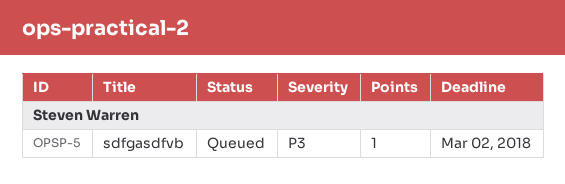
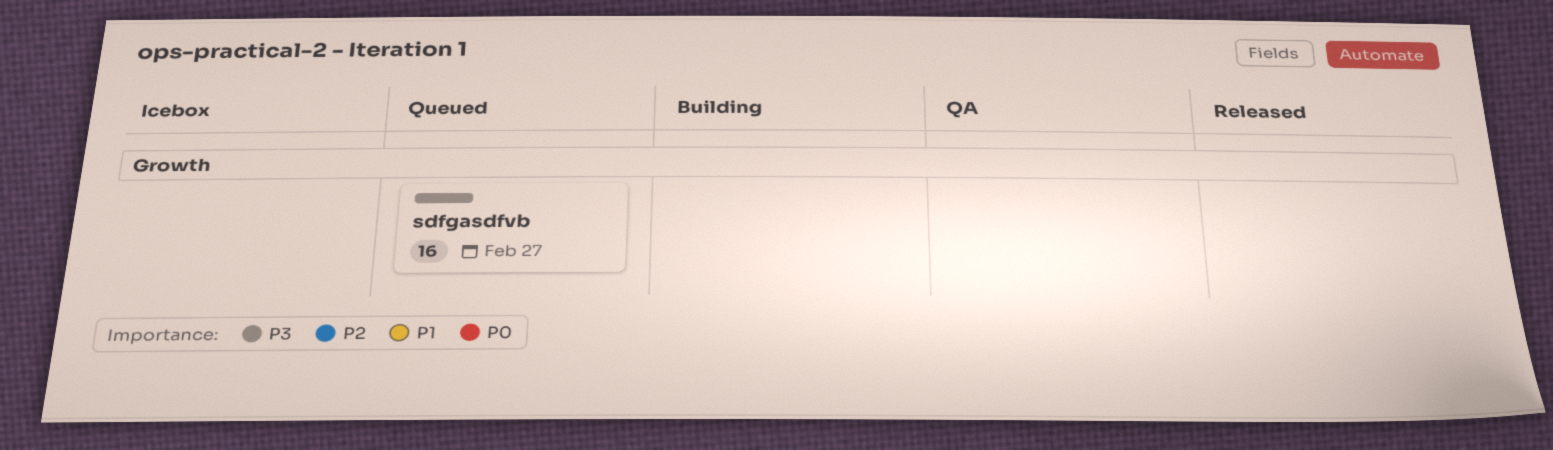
sdfgasdfvb, estimate: 1 -> 16
sdfgasdfvb, due: Mar 2 -> Feb 27

